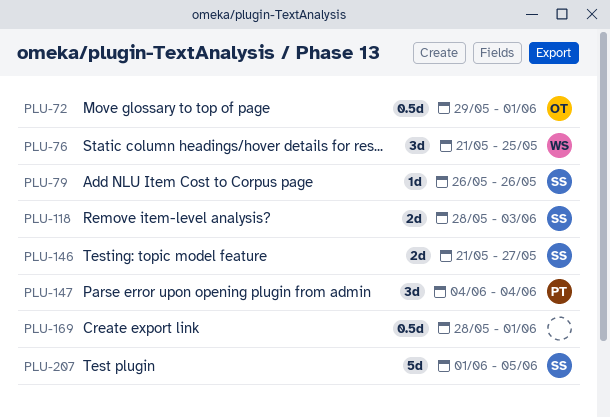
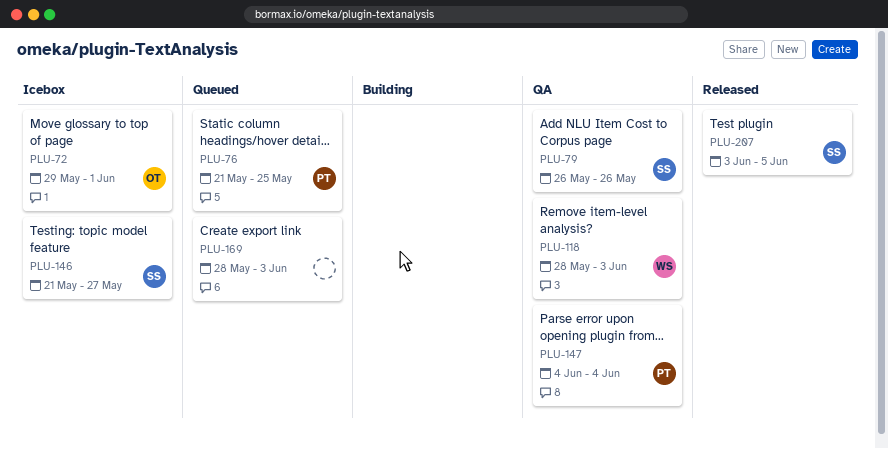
PLU-76, owner: WS -> PT
PLU-118, owner: SS -> WS
PLU-169, due: Jun 1 -> Jun 3
PLU-207, start: Jun 1 -> Jun 3

